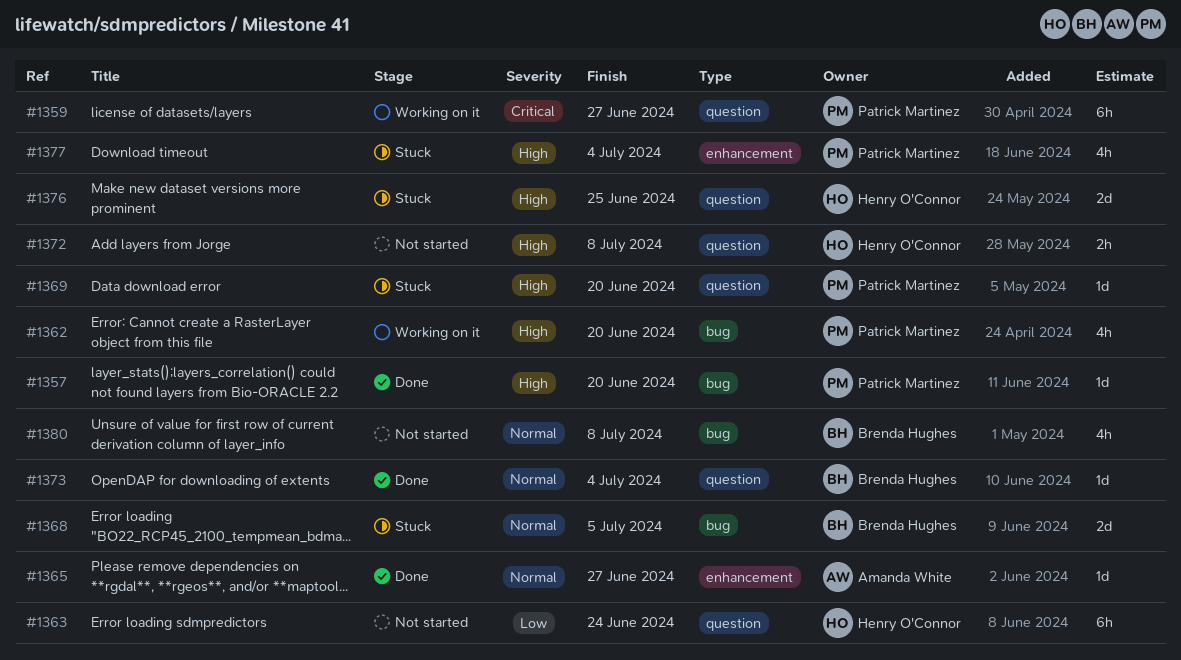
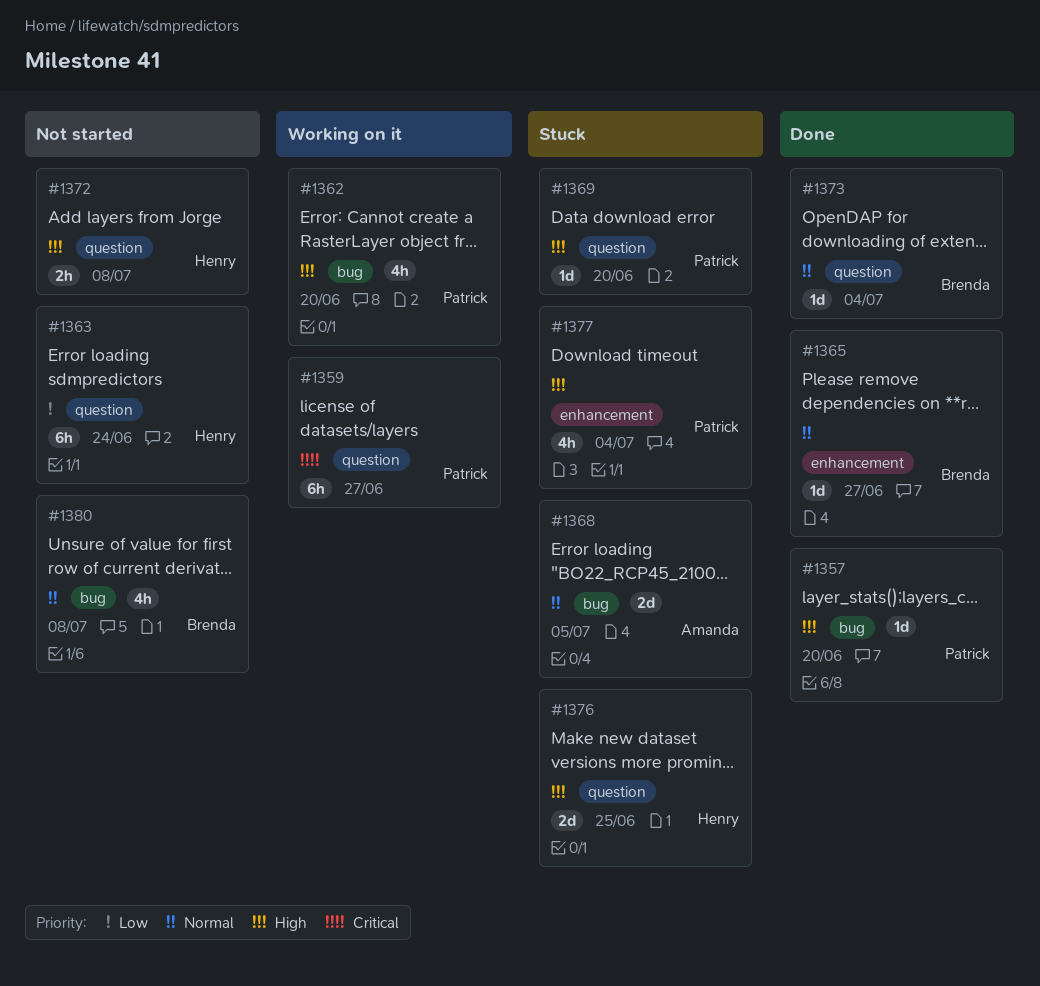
#1365, owner: Amanda White -> Brenda Hughes
#1368, owner: Brenda Hughes -> Amanda White

